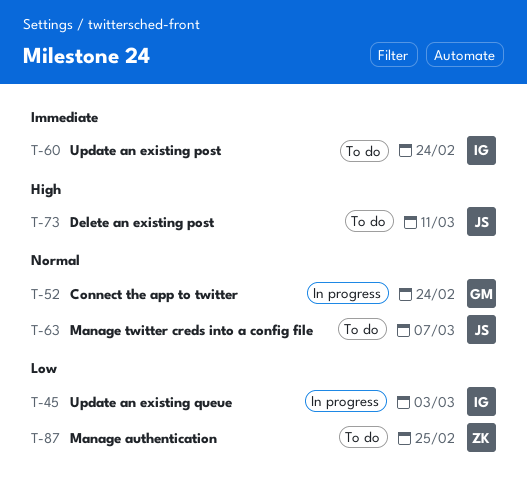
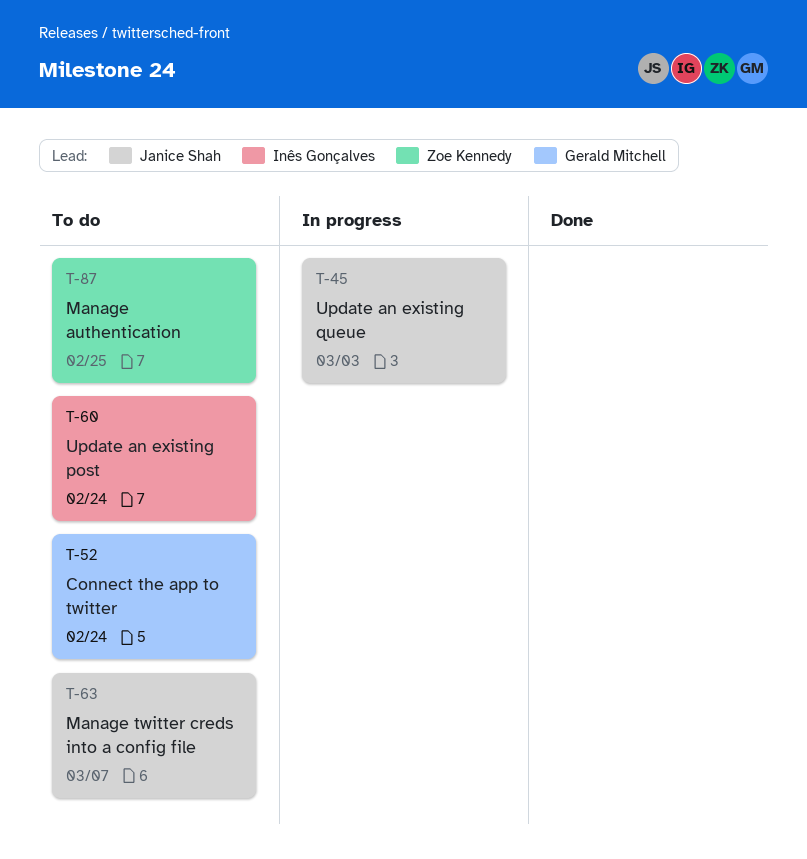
T-45, owner: Inês Gonçalves -> Janice Shah
T-52, status: In progress -> To do
T-73: present -> none

